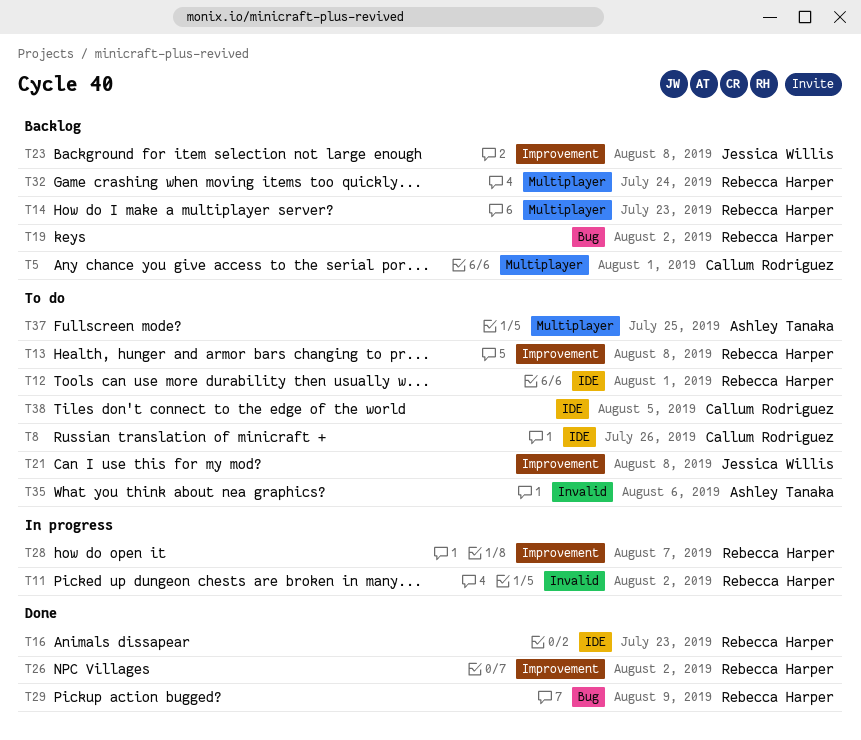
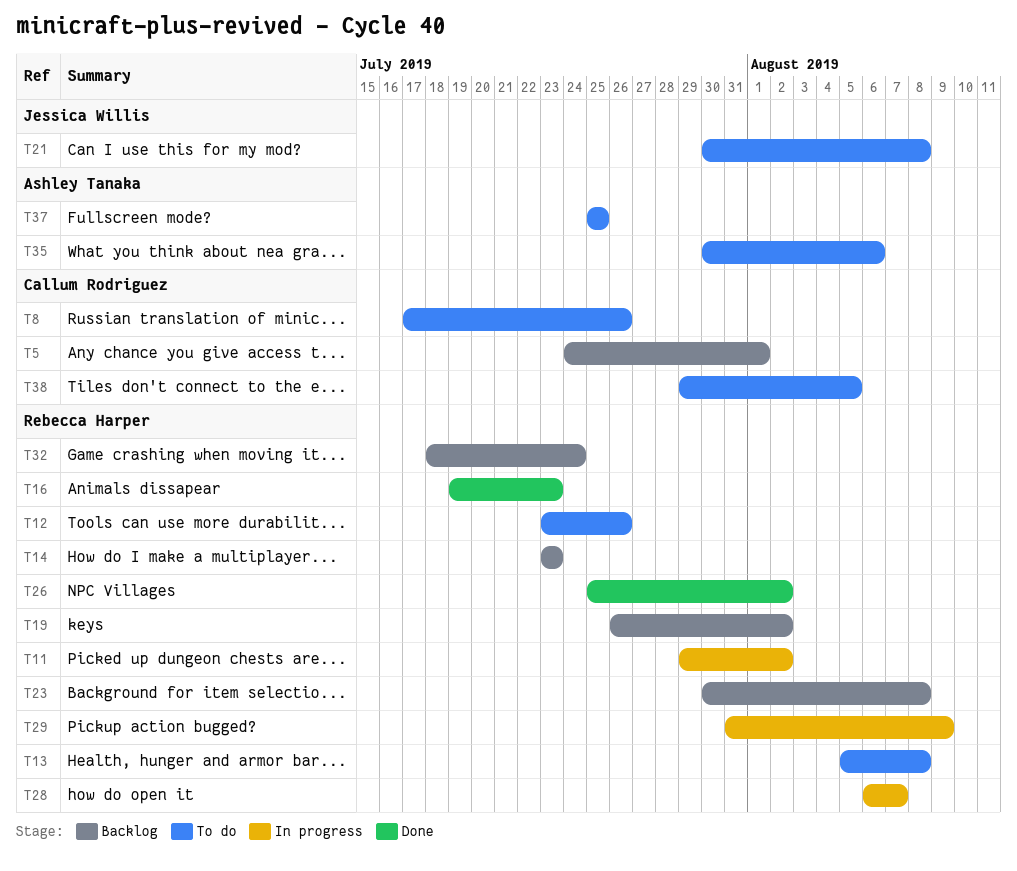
T12, due: Aug 1 -> Jul 26
T23, owner: Jessica Willis -> Rebecca Harper
T29, status: Done -> In progress

